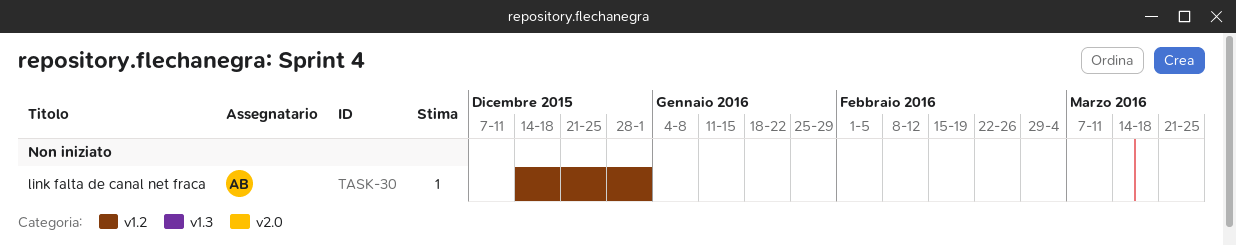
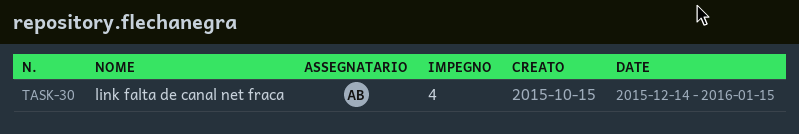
TASK-30, estimate: 1 -> 4
TASK-30, due: Jan 1 -> Jan 15

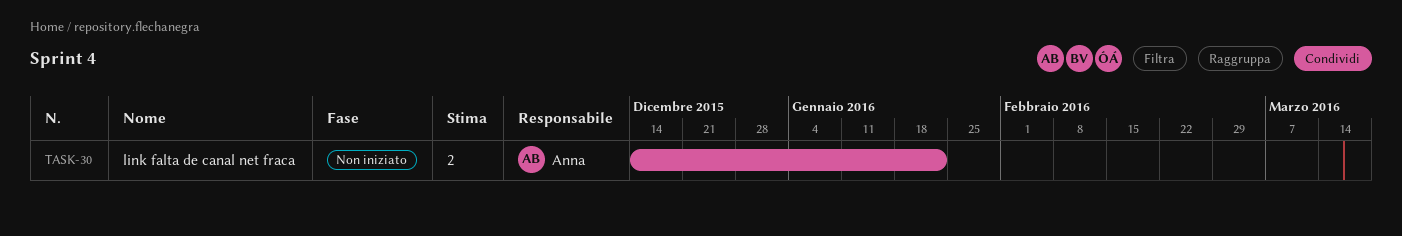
TASK-30, estimate: 4 -> 2
TASK-30, due: Jan 15 -> Jan 22

